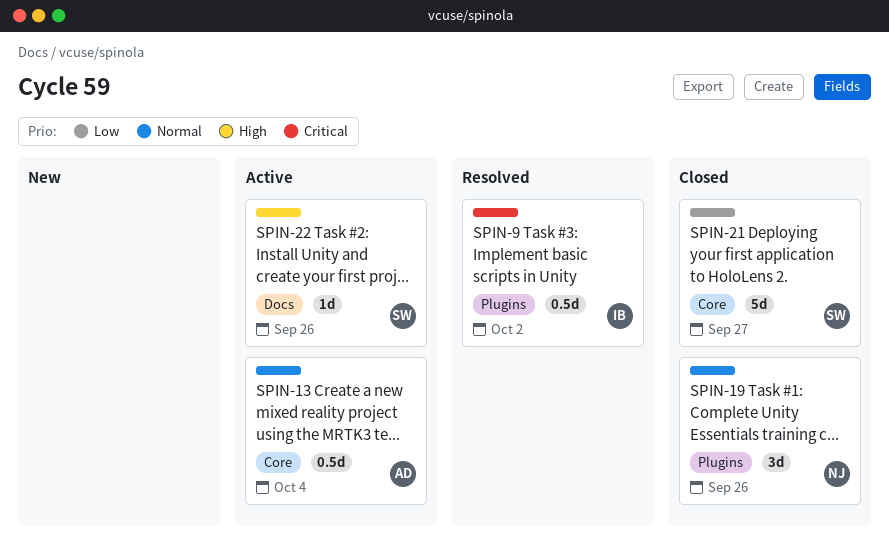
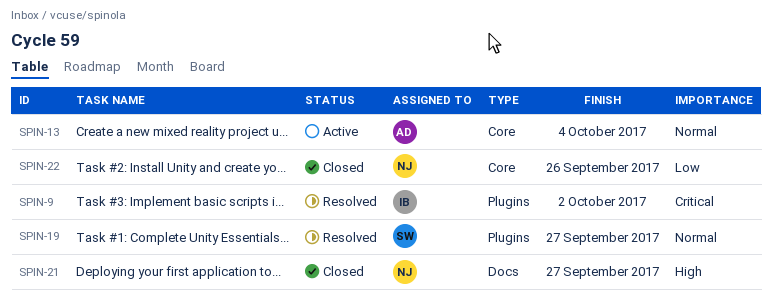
SPIN-19, status: Closed -> Resolved
SPIN-19, owner: NJ -> SW
SPIN-19, due: Sep 26 -> Sep 27
SPIN-21, owner: SW -> NJ
SPIN-21, priority: Low -> High
SPIN-21, label: Core -> Docs
SPIN-22, status: Active -> Closed
SPIN-22, owner: SW -> NJ
SPIN-22, priority: High -> Low
SPIN-22, label: Docs -> Core

